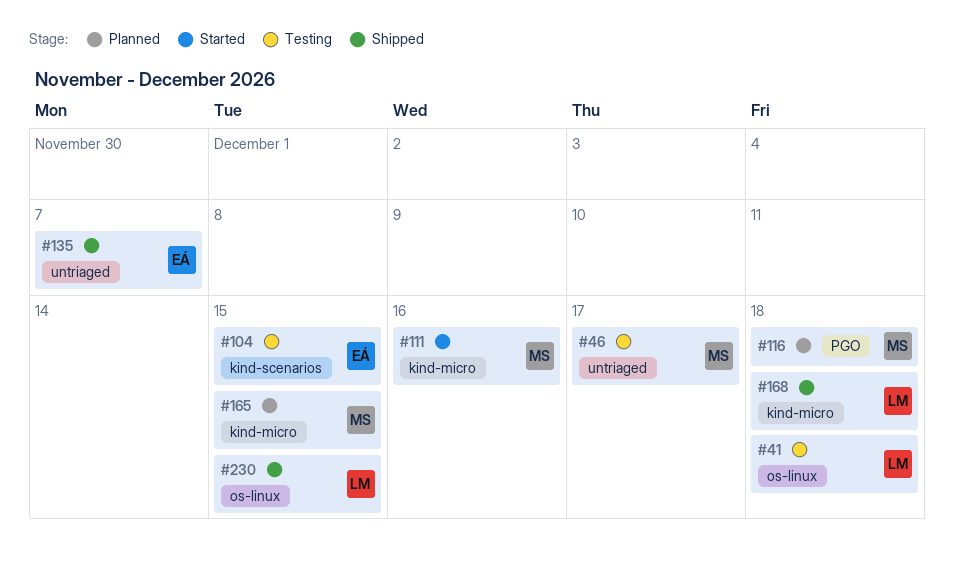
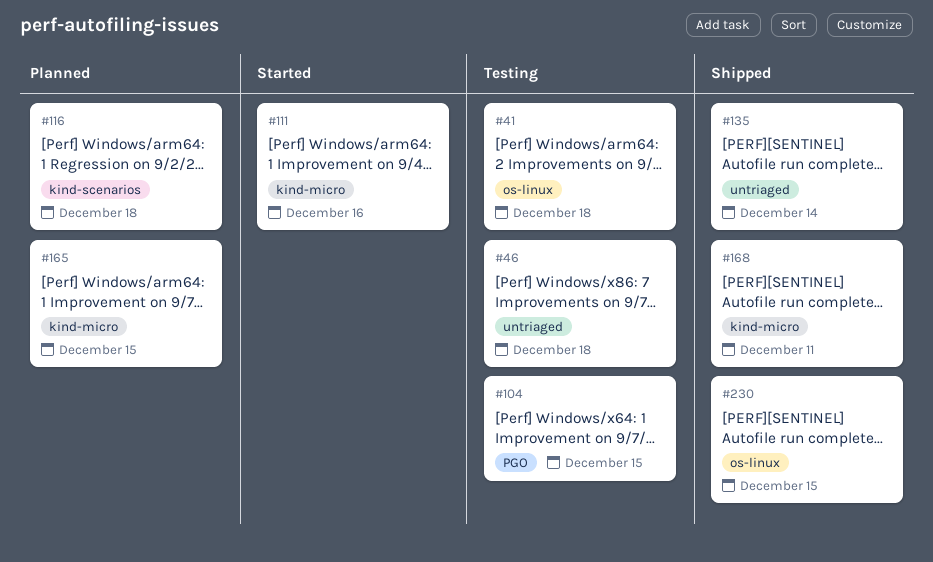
#46, due: Dec 17 -> Dec 18
#104, label: kind-scenarios -> PGO
#116, label: PGO -> kind-scenarios
#135, due: Dec 7 -> Dec 14
#168, due: Dec 18 -> Dec 11

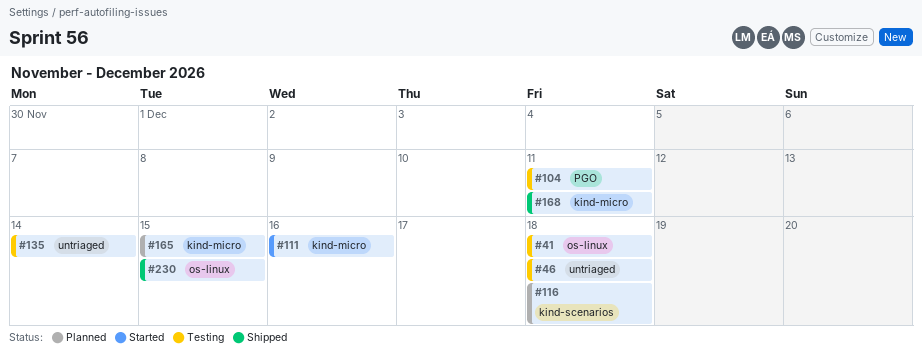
#104, due: Dec 15 -> Dec 11
#135, status: Shipped -> Testing

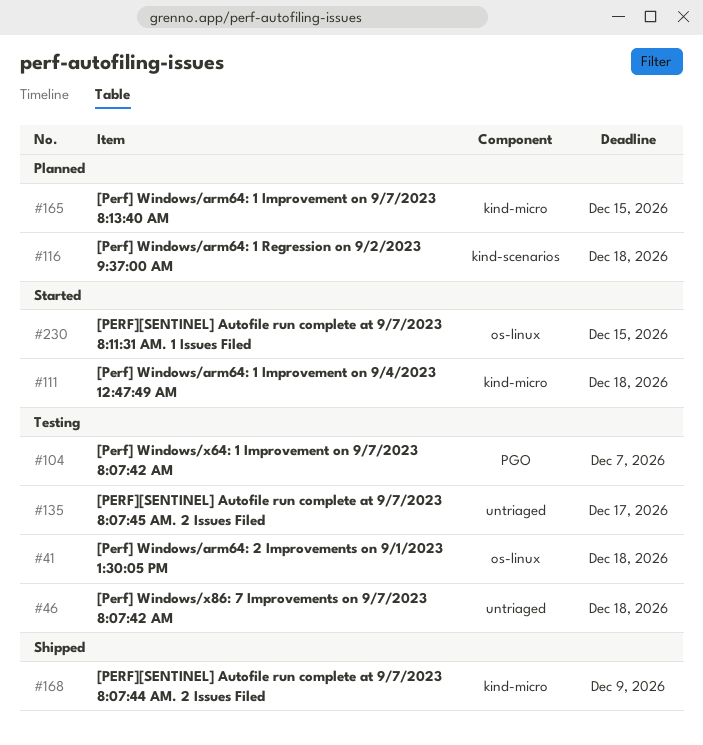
#104, due: Dec 11 -> Dec 7
#111, due: Dec 16 -> Dec 18
#135, due: Dec 14 -> Dec 17
#168, due: Dec 11 -> Dec 9
#230, status: Shipped -> Started

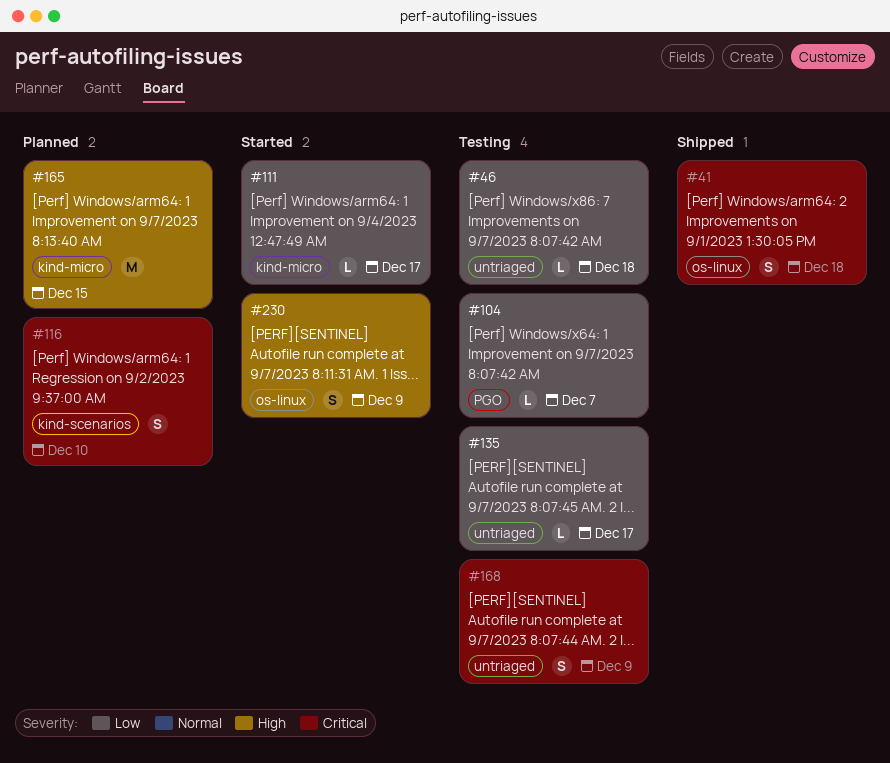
#41, status: Testing -> Shipped
#111, due: Dec 18 -> Dec 17
#116, due: Dec 18 -> Dec 10
#168, status: Shipped -> Testing
#168, label: kind-micro -> untriaged
#230, due: Dec 15 -> Dec 9

